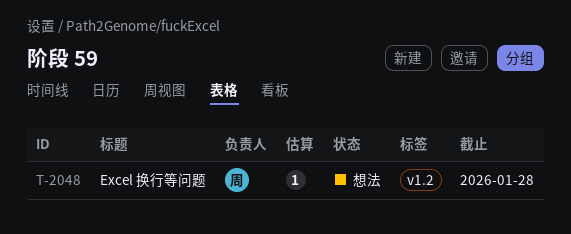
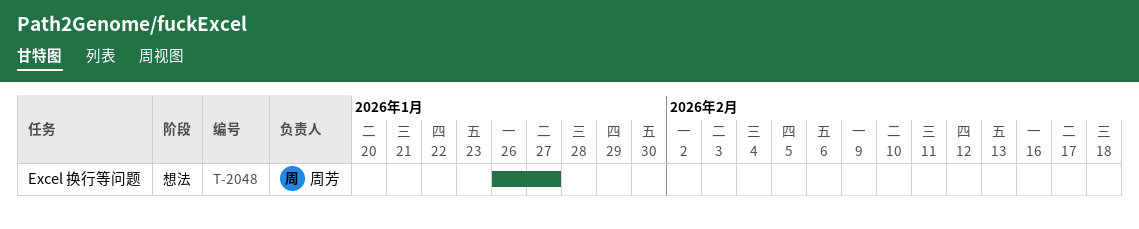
T-2048, due: Jan 28 -> Jan 27

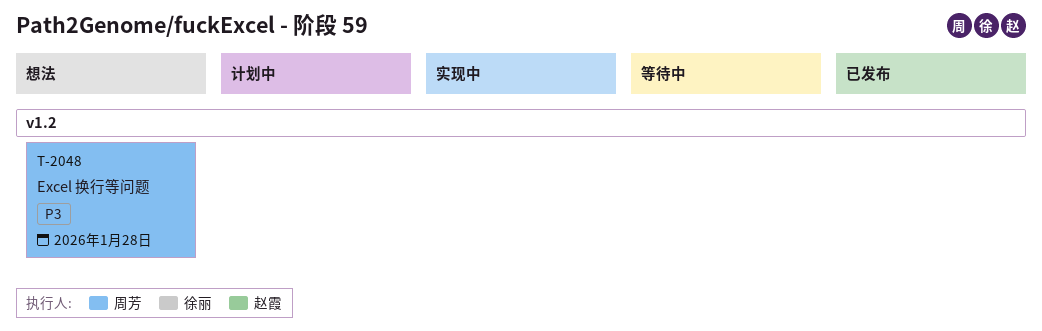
T-2048, due: Jan 27 -> Jan 28

